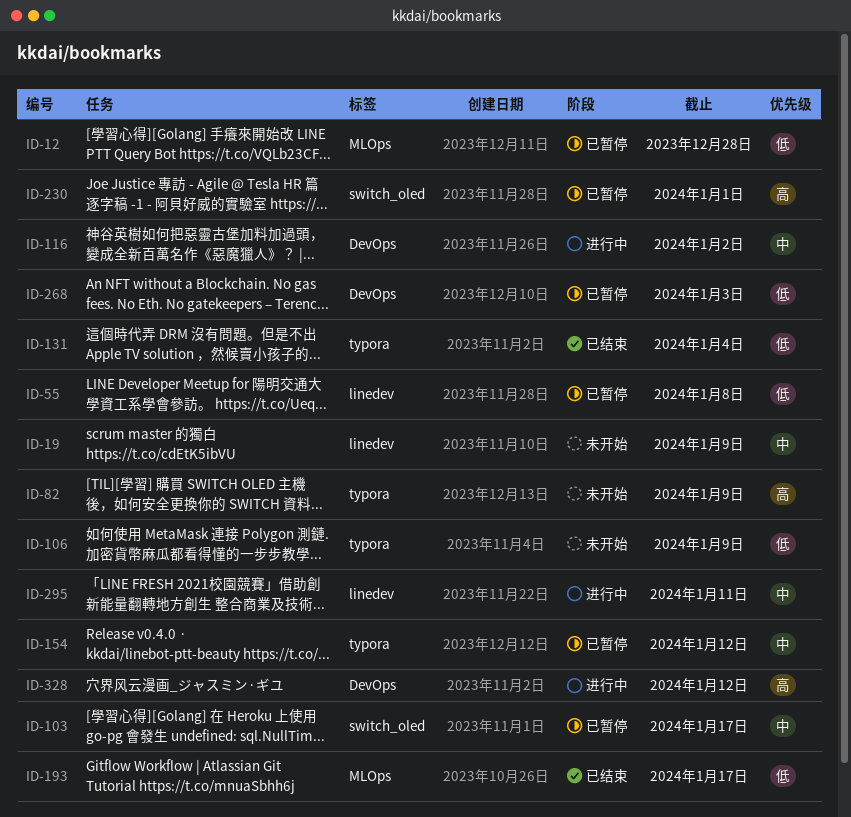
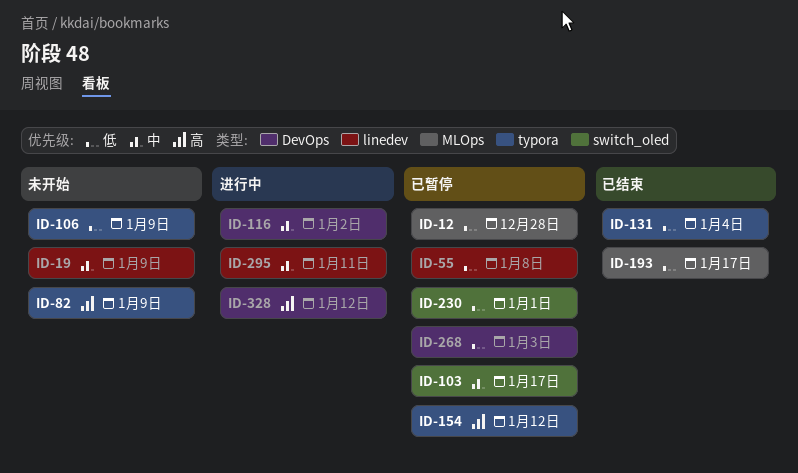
ID-154, priority: 中 -> 高
ID-230, priority: 高 -> 低

